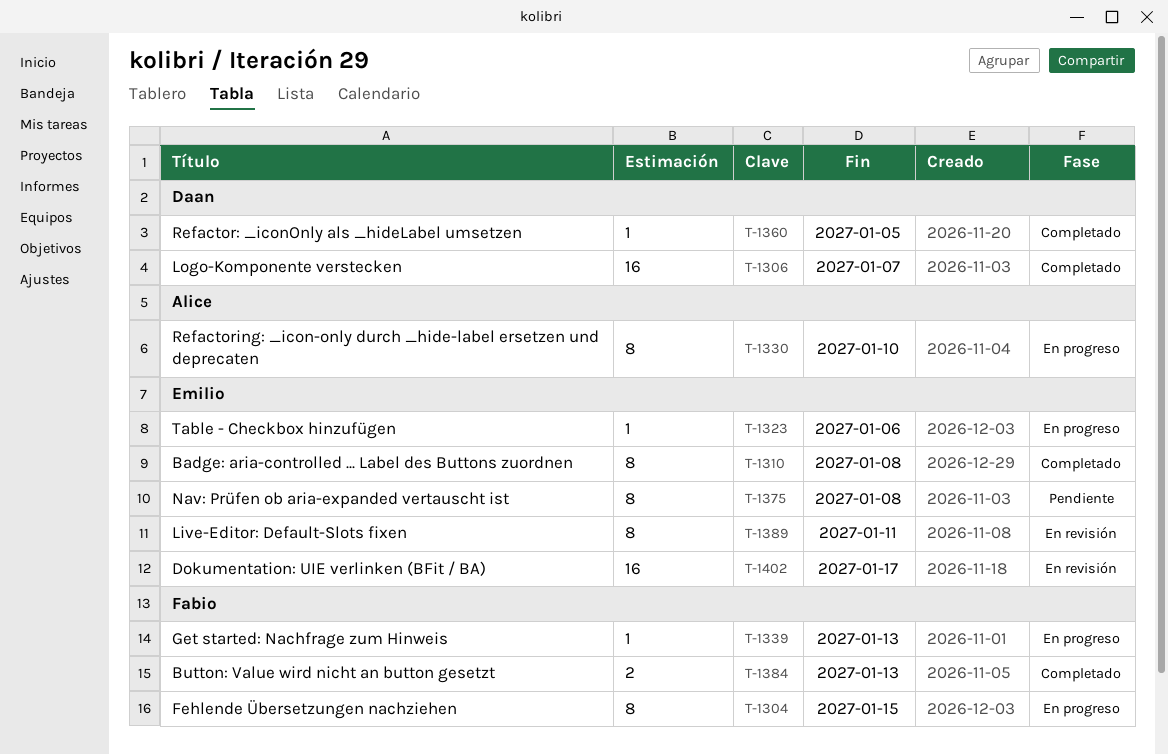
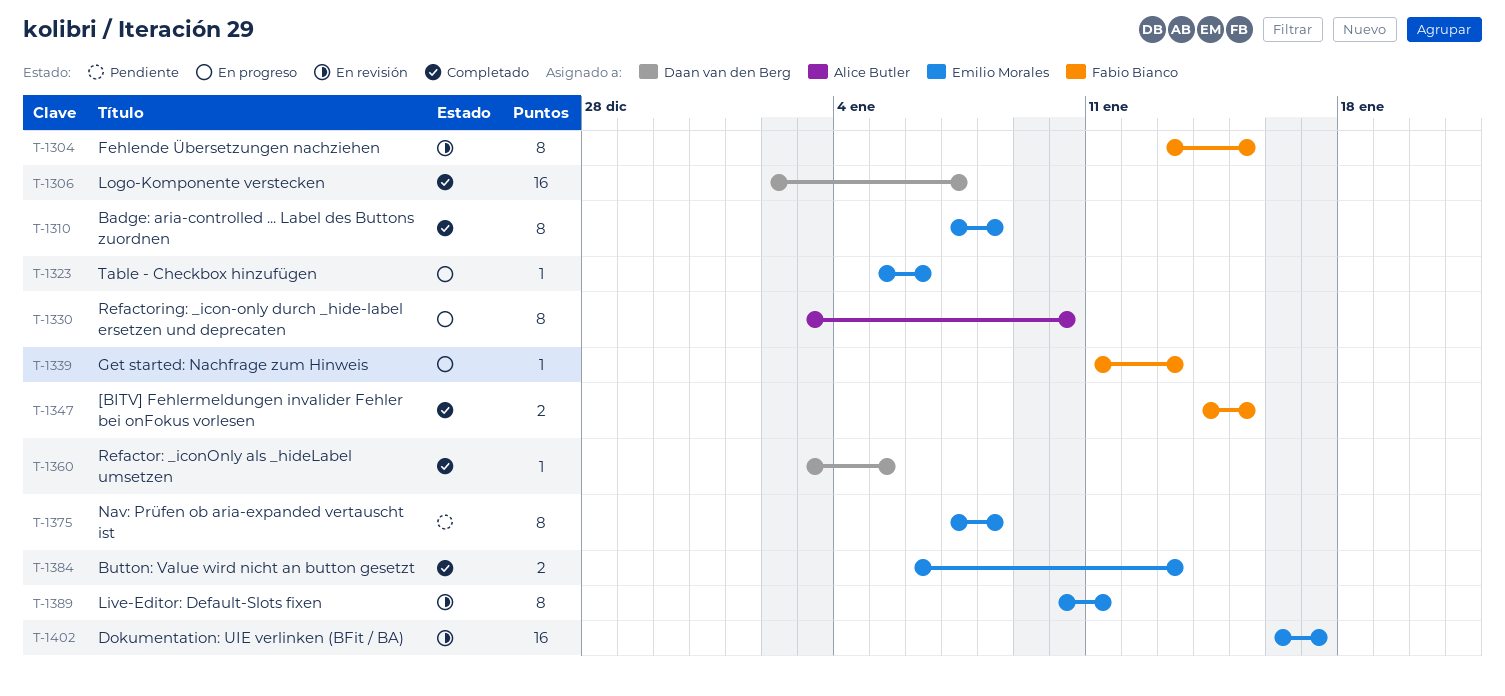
T-1304, status: En progreso -> En revisión
T-1347: none -> present
T-1384, owner: Fabio Bianco -> Emilio Morales

